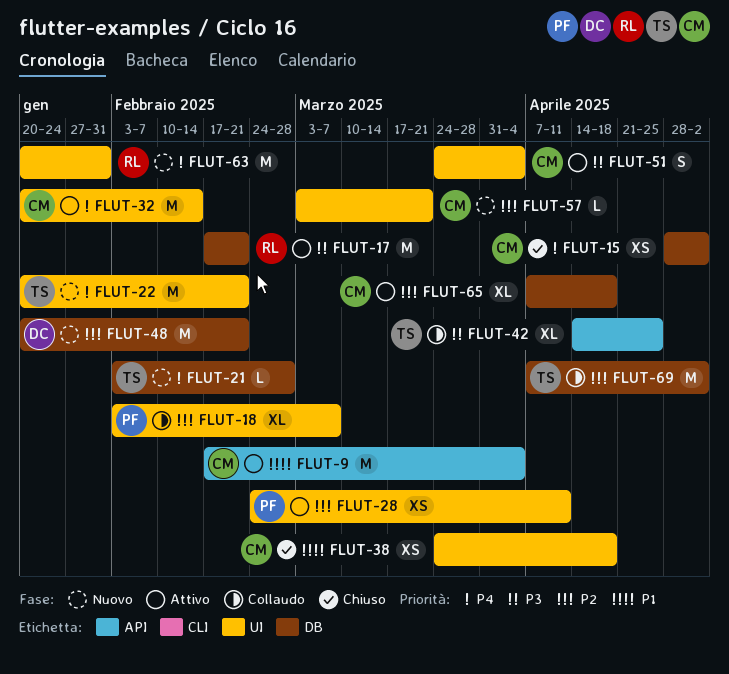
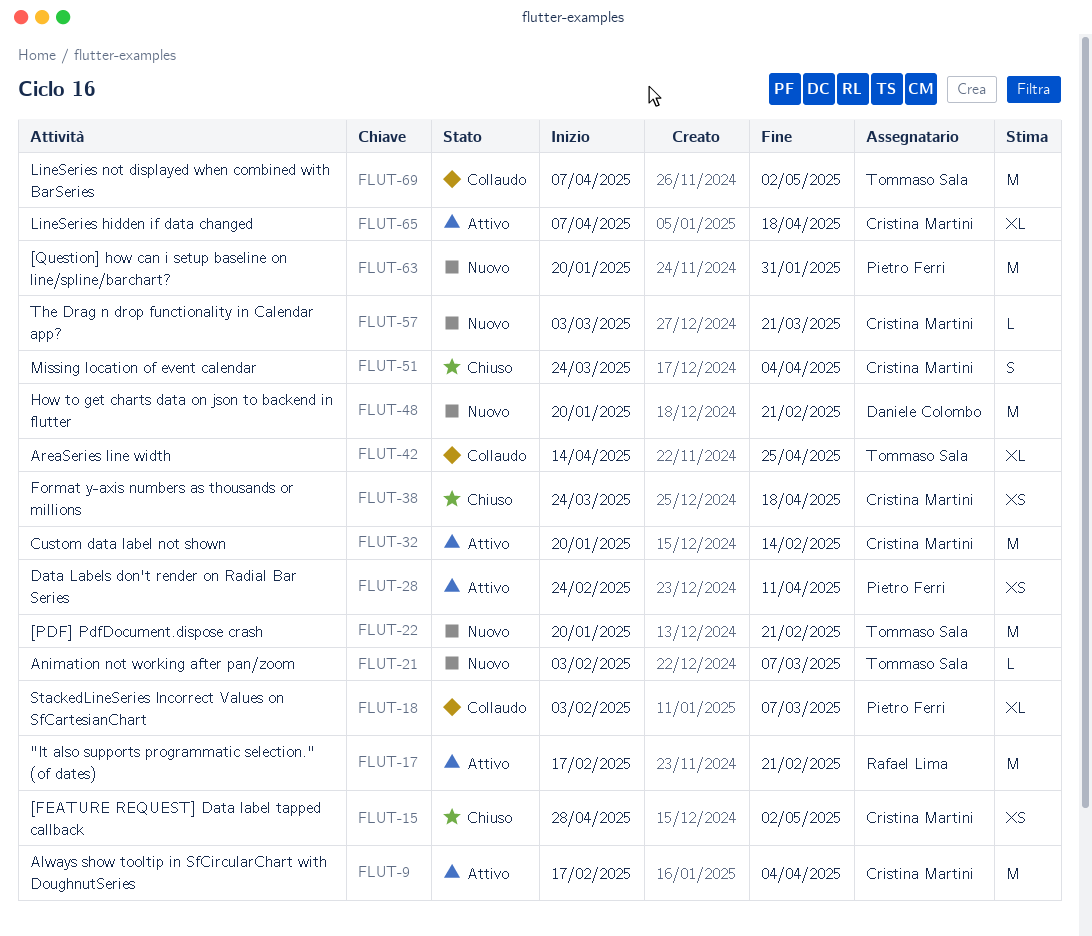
FLUT-21, due: Feb 28 -> Mar 7
FLUT-51, status: Attivo -> Chiuso
FLUT-63, owner: Rafael Lima -> Pietro Ferri

